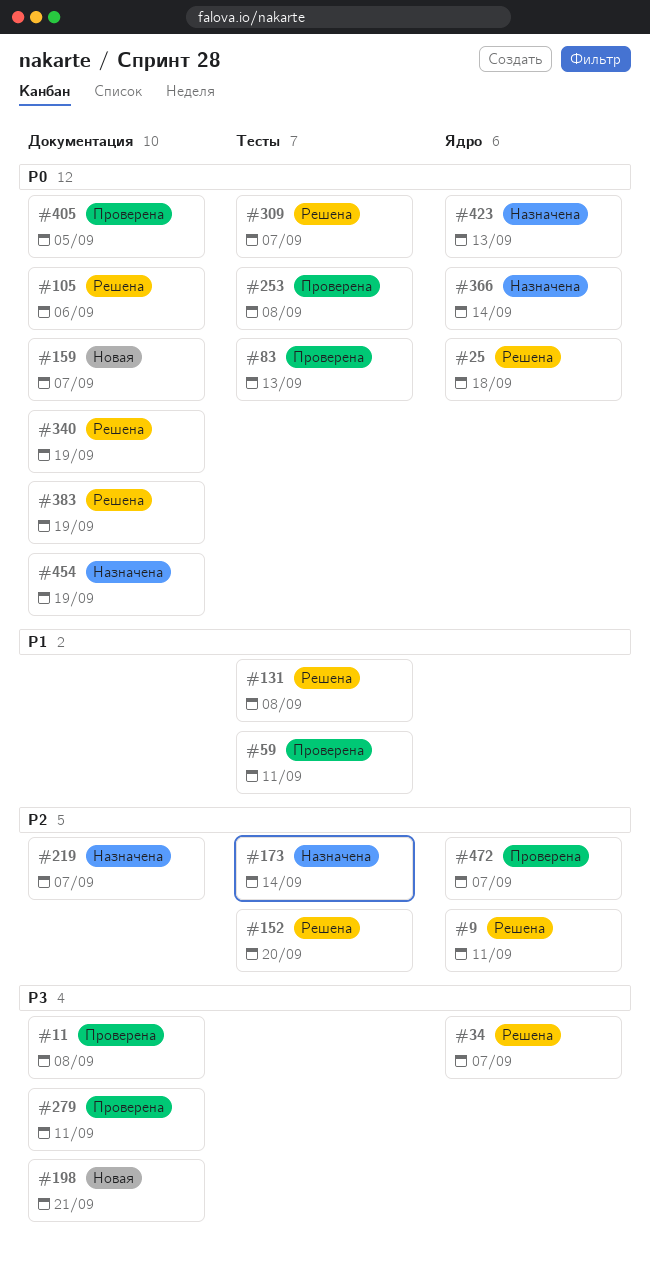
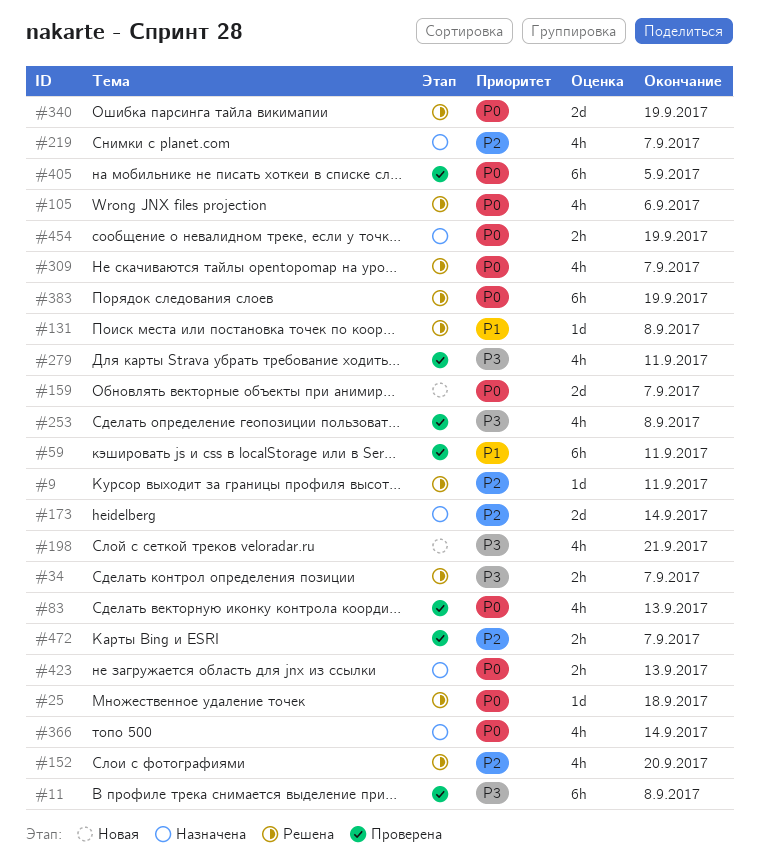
#253, priority: P0 -> P3

